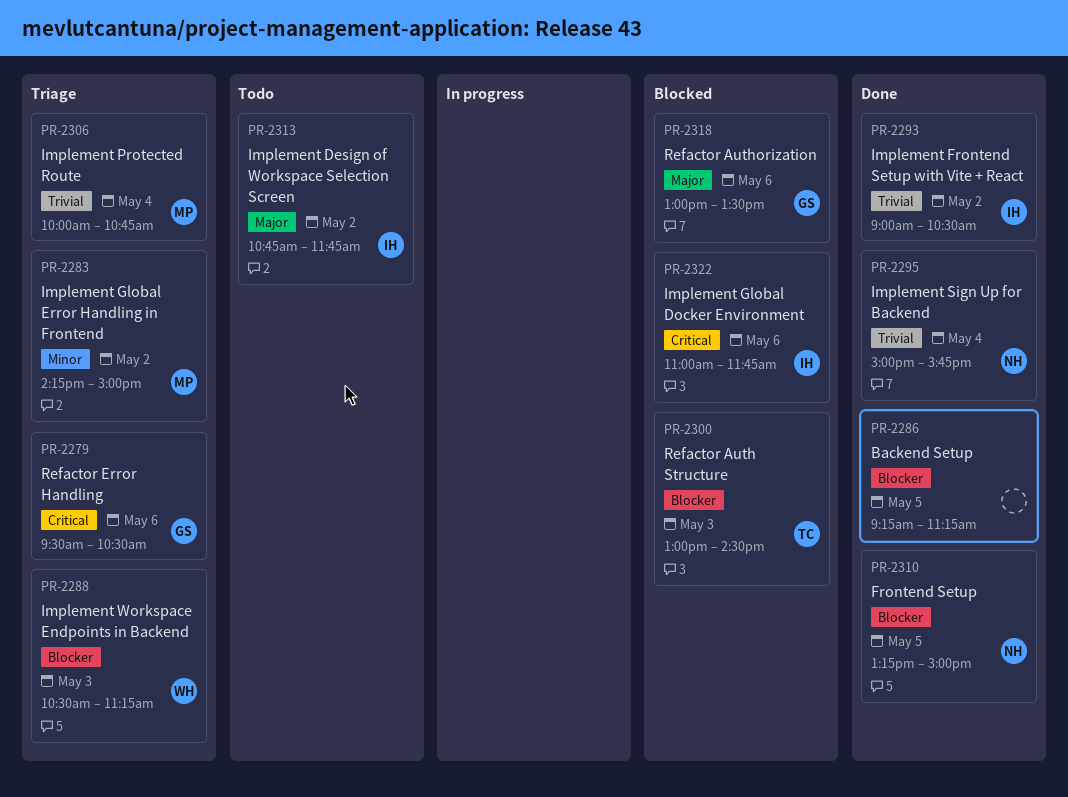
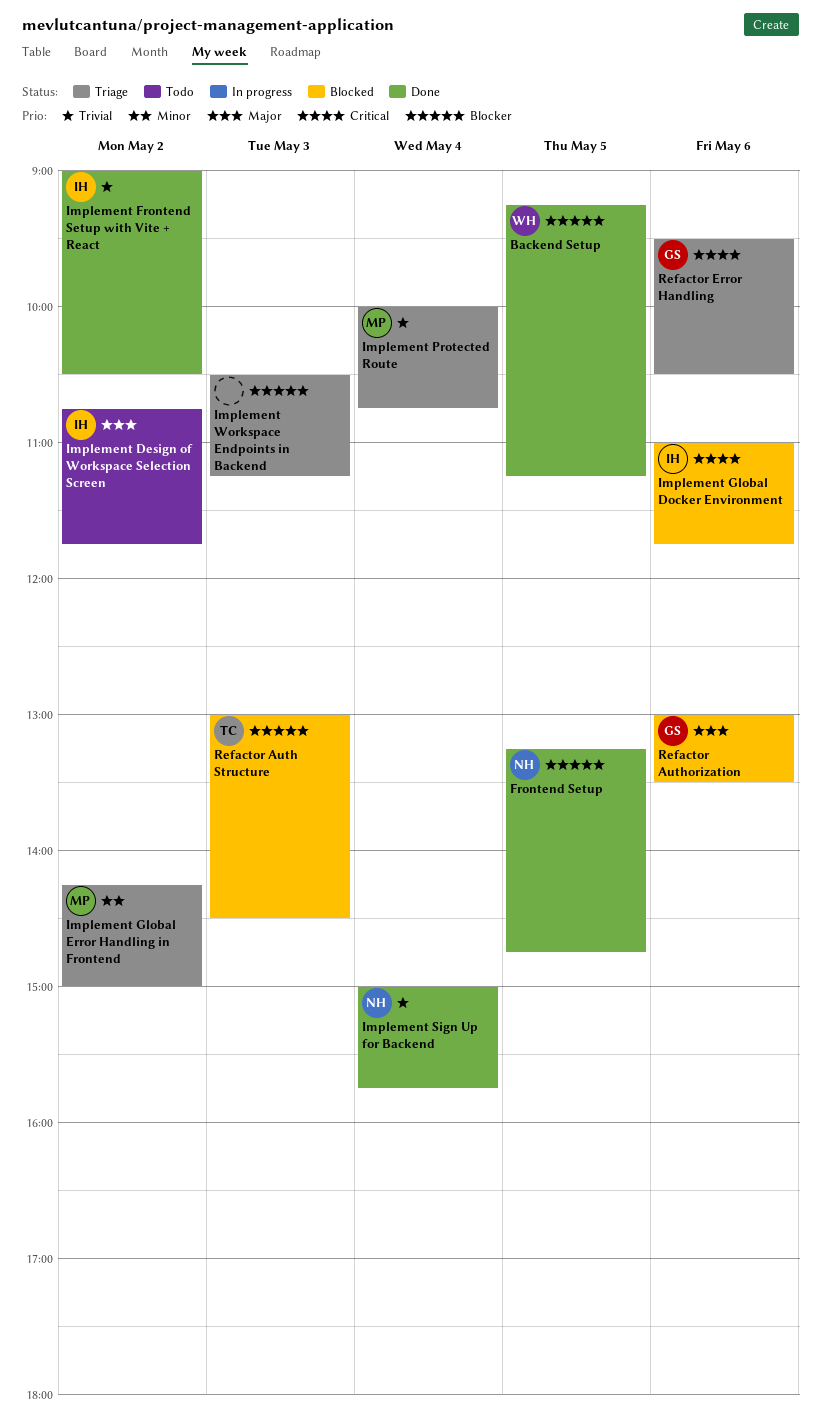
Backend Setup, owner: none -> WH
Frontend Setup, ends: 15:00 -> 14:45
Implement Workspace Endpoints in Backend, owner: WH -> none

